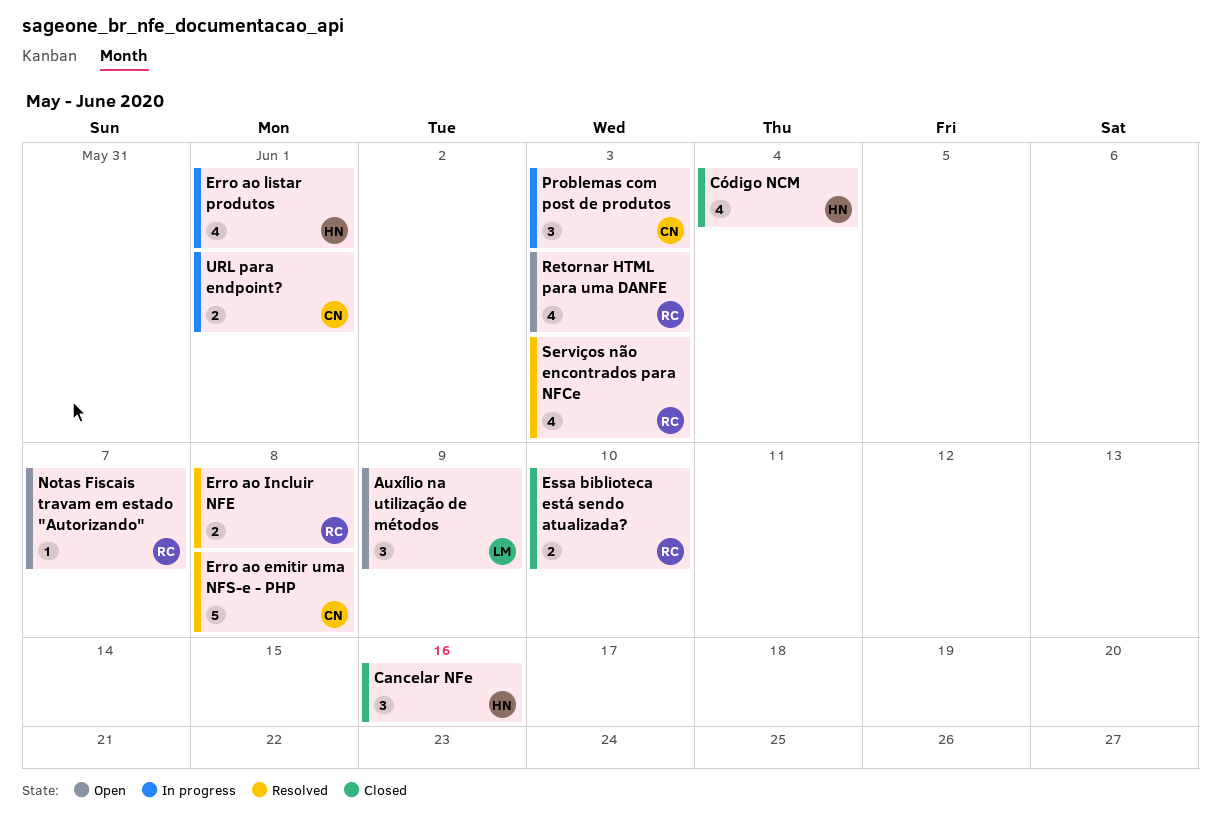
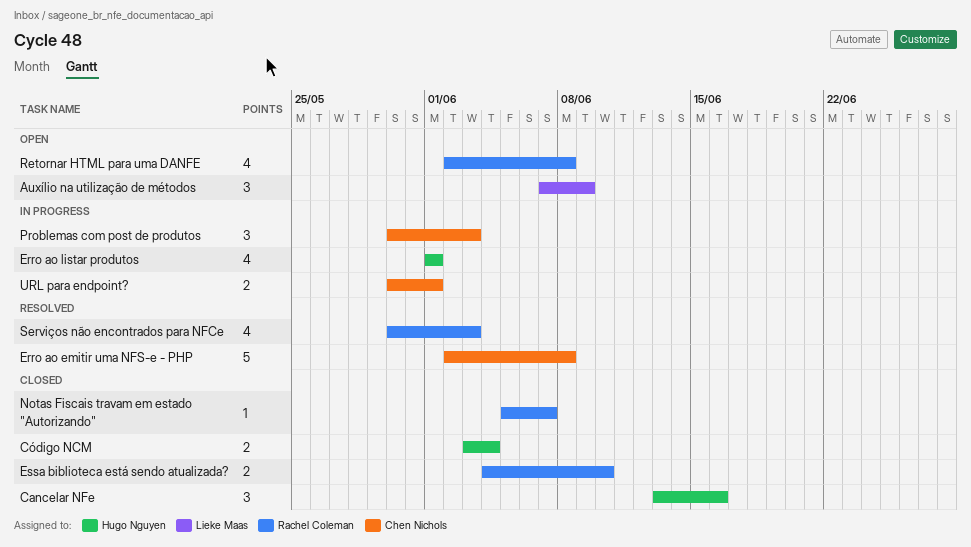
Código NCM, estimate: 4 -> 2
Erro ao Incluir NFE: present -> none
Notas Fiscais travam em estado "Autorizando", status: Open -> Closed
Retornar HTML para uma DANFE, due: Jun 3 -> Jun 8

